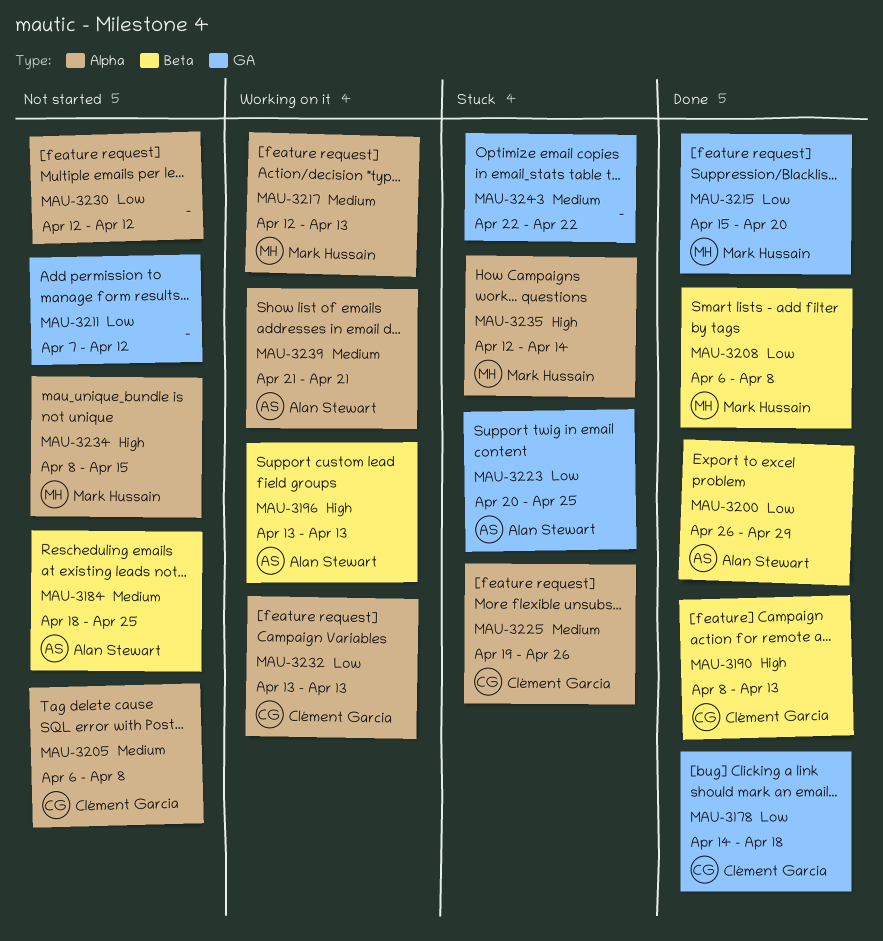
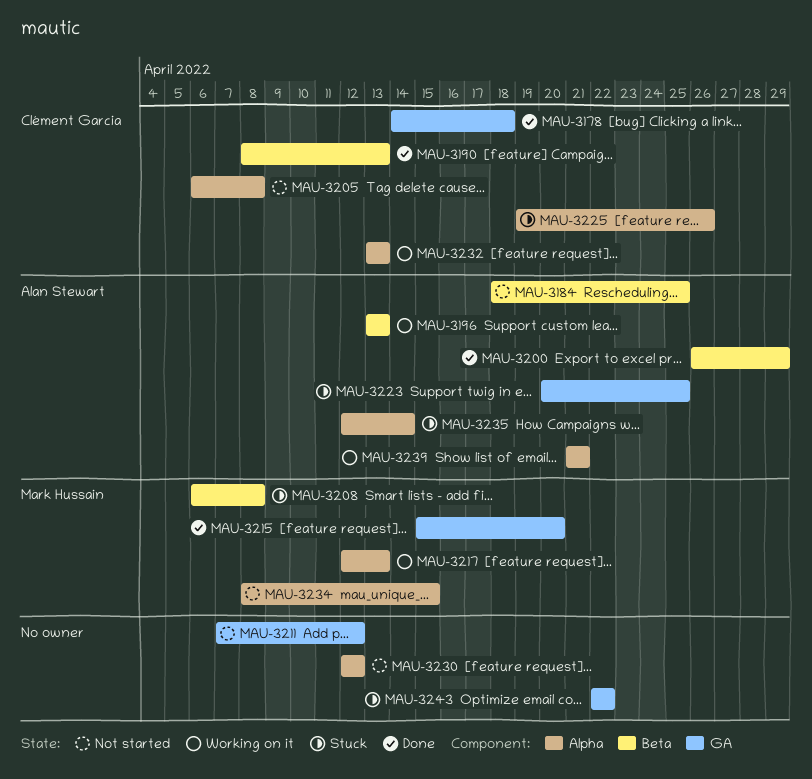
MAU-3208, status: Done -> Stuck
MAU-3235, owner: Mark Hussain -> Alan Stewart

